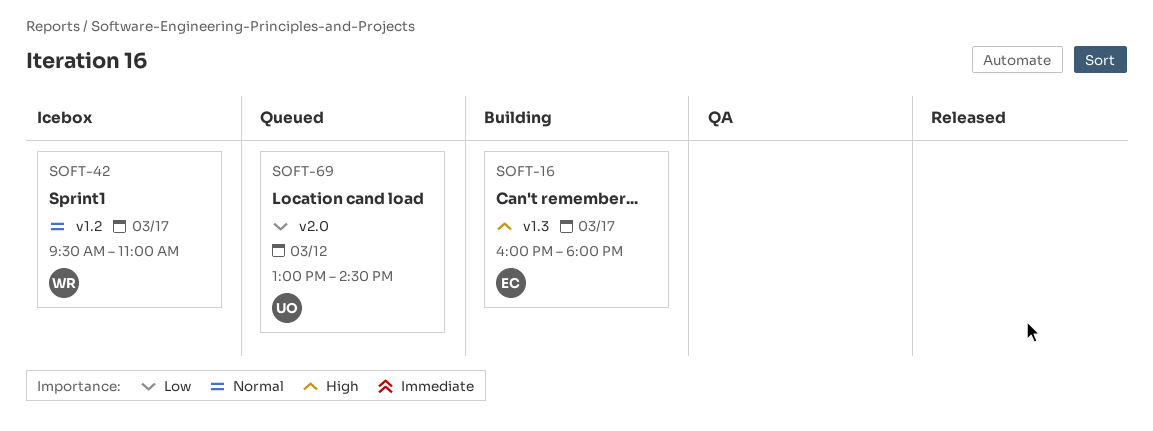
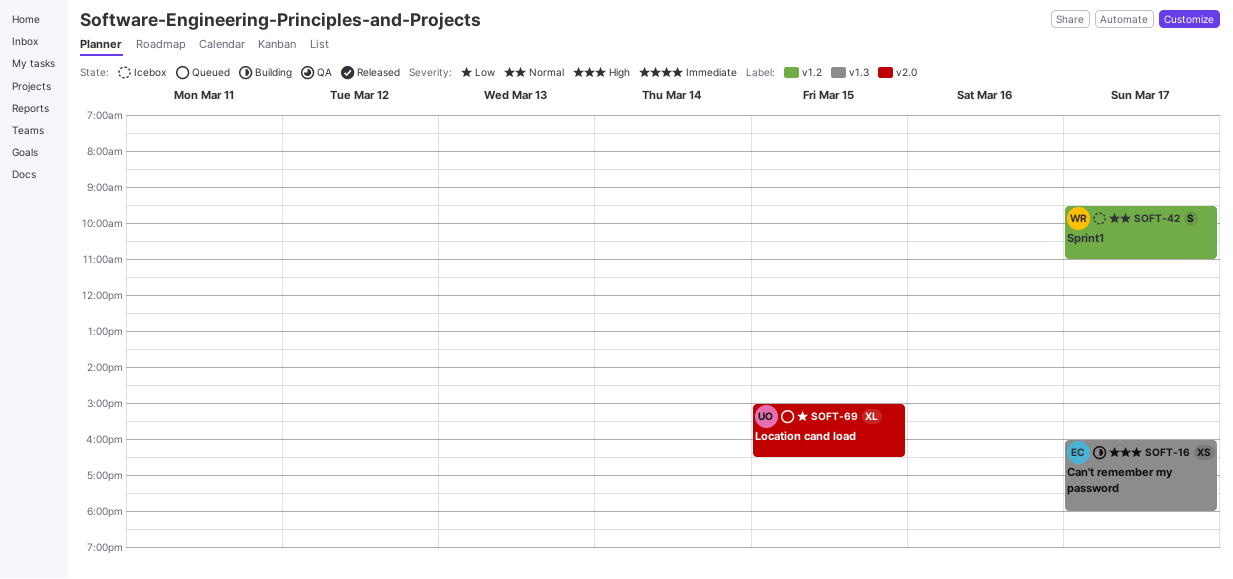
SOFT-69, day: Mar 12 -> Mar 15
SOFT-69, begins: 13:00 -> 15:00
SOFT-69, ends: 14:30 -> 16:30

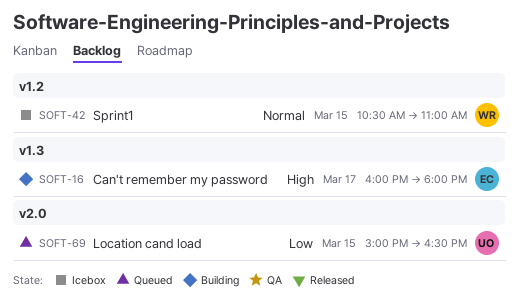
SOFT-42, day: Mar 17 -> Mar 15
SOFT-42, begins: 09:30 -> 10:30

